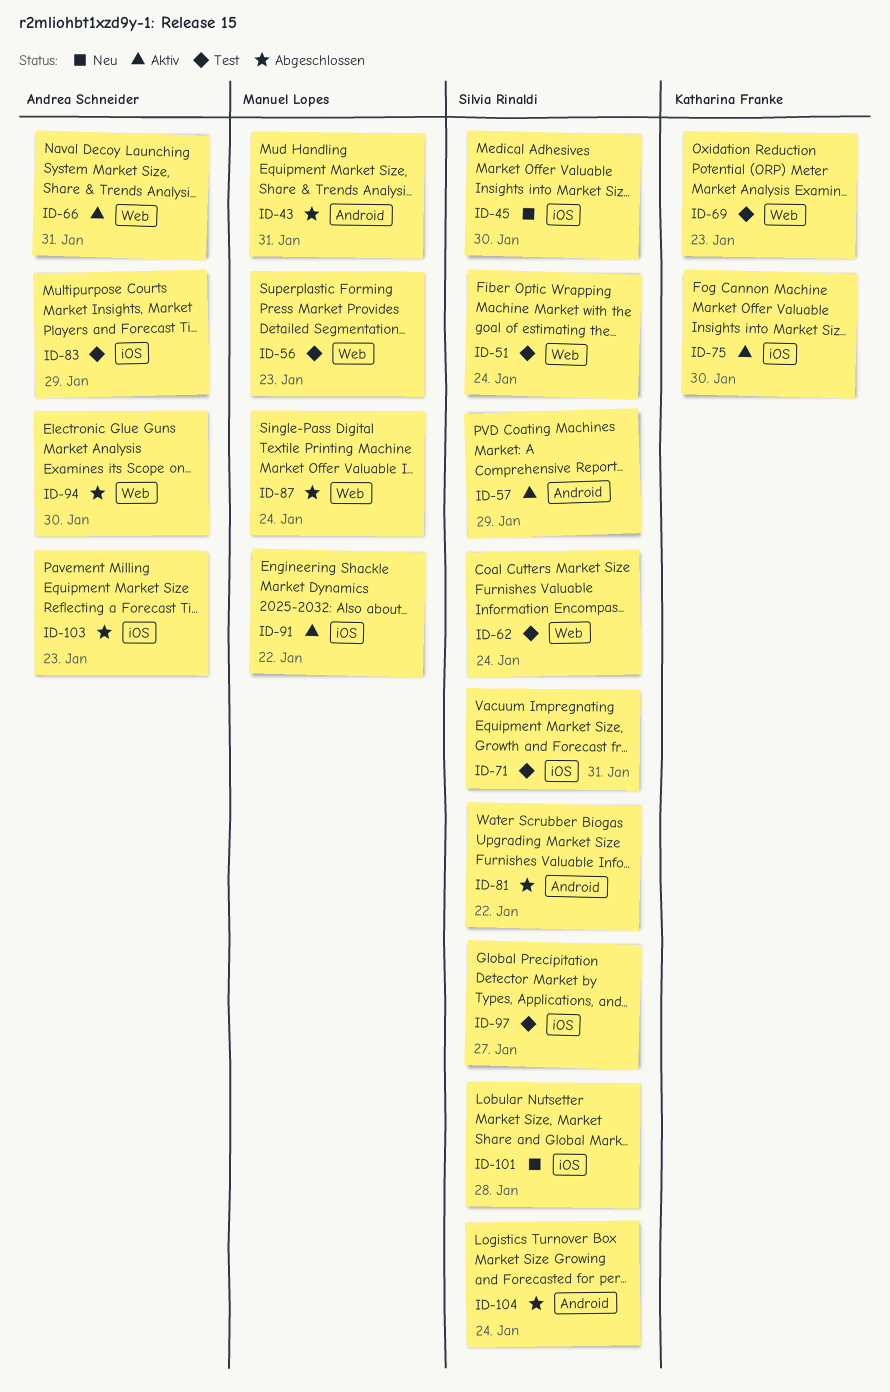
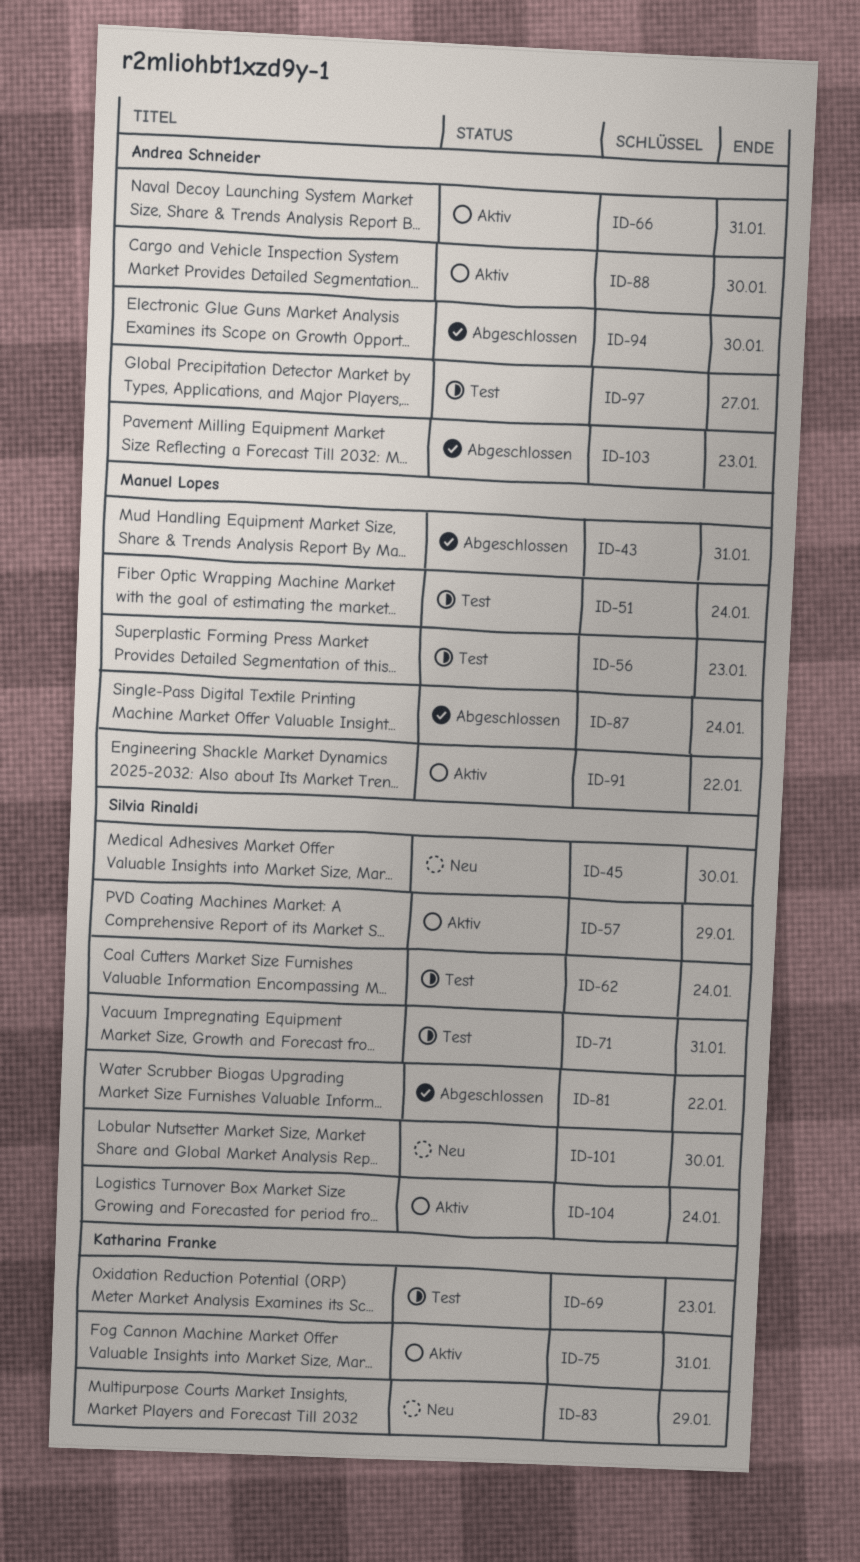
ID-51, owner: Silvia Rinaldi -> Manuel Lopes
ID-75, due: Jan 30 -> Jan 31
ID-83, status: Test -> Neu
ID-83, owner: Andrea Schneider -> Katharina Franke
ID-88: none -> present
ID-97, owner: Silvia Rinaldi -> Andrea Schneider
ID-101, due: Jan 28 -> Jan 30
ID-104, status: Abgeschlossen -> Aktiv

